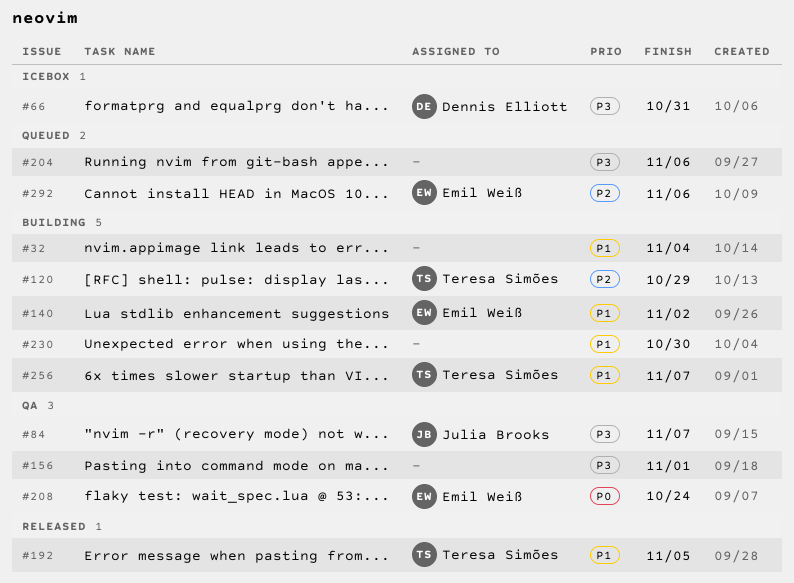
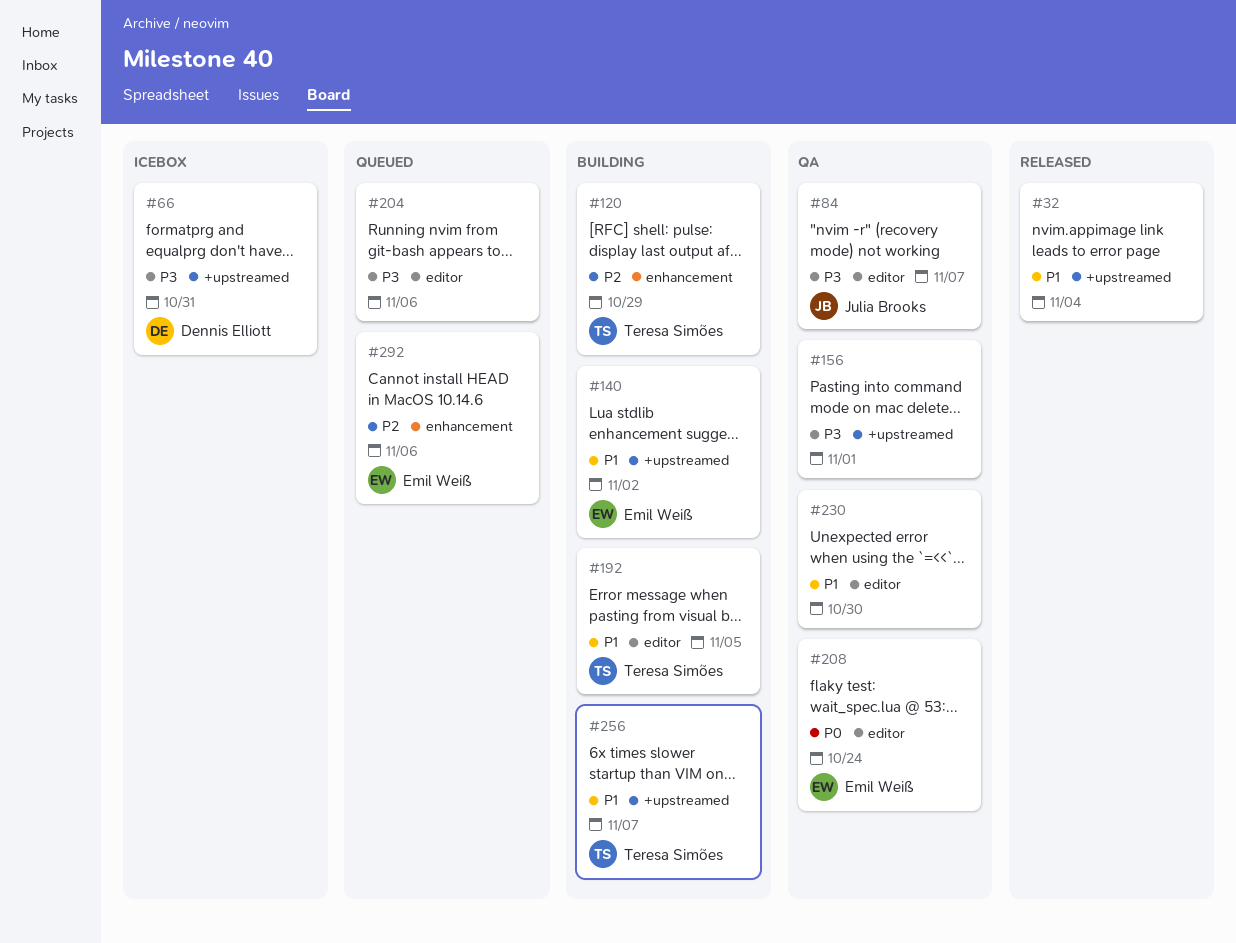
#32, status: Building -> Released
#192, status: Released -> Building
#230, status: Building -> QA

